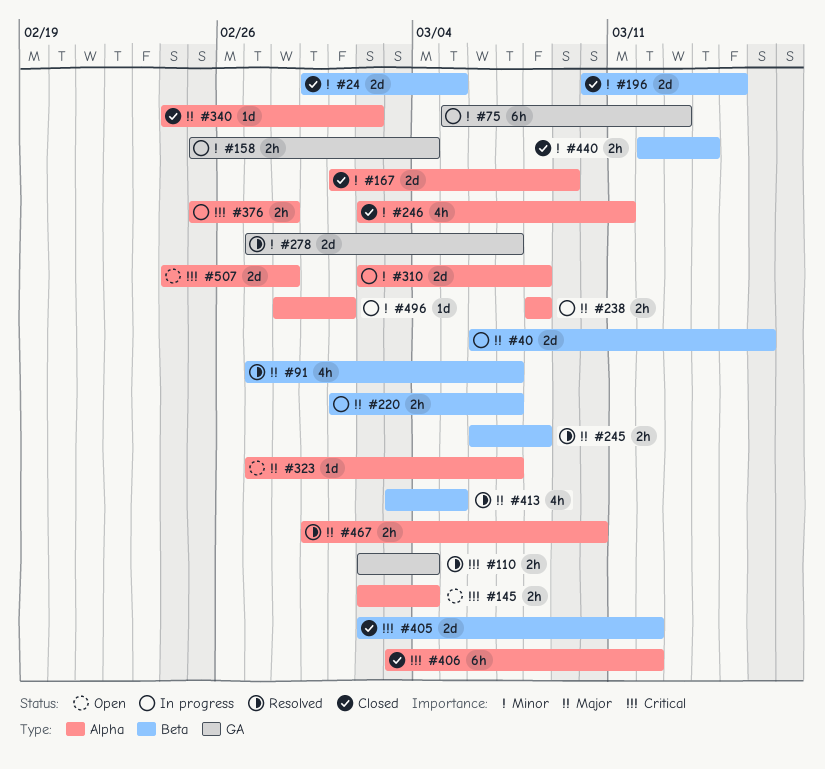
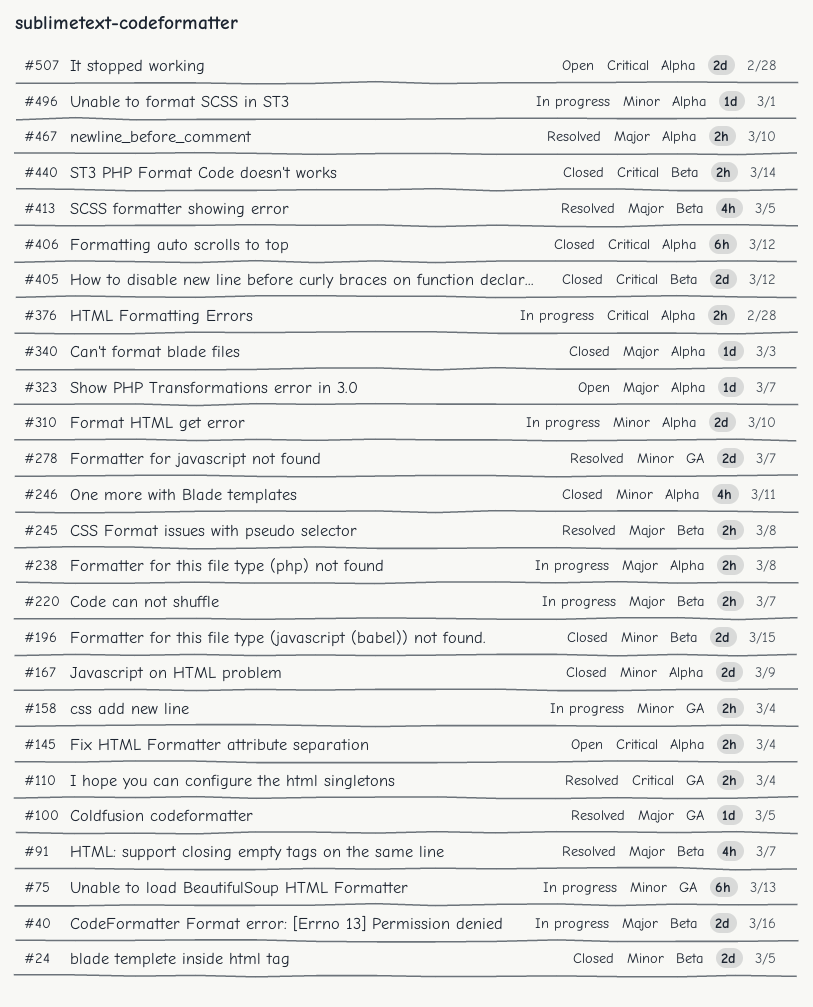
#100: none -> present
#310, due: Mar 8 -> Mar 10
#340, due: Mar 2 -> Mar 3
#440, priority: Minor -> Critical

